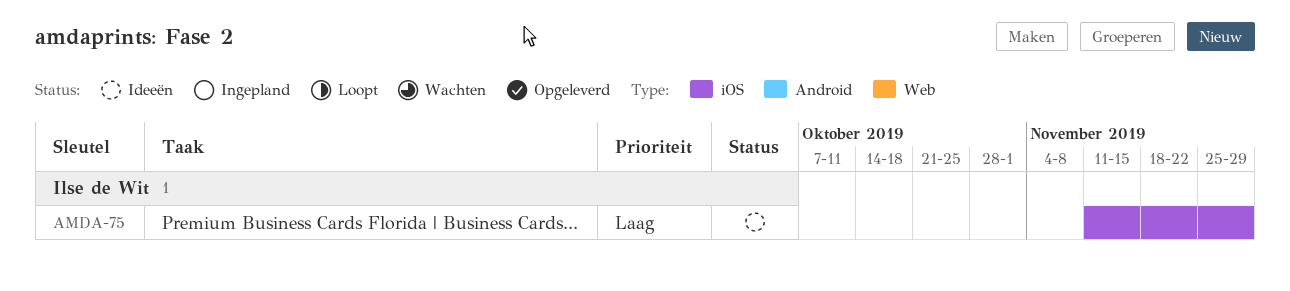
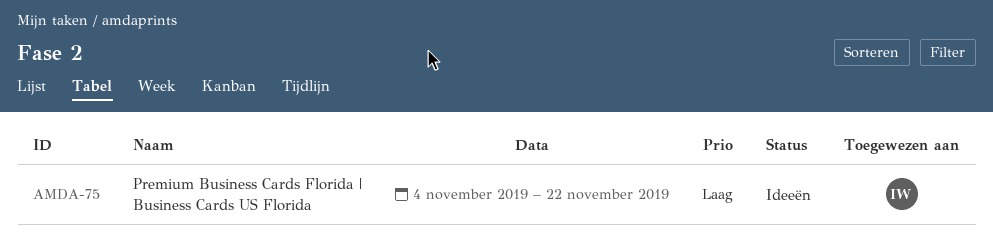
AMDA-75, start: Nov 11 -> Nov 4
AMDA-75, due: Nov 29 -> Nov 22

